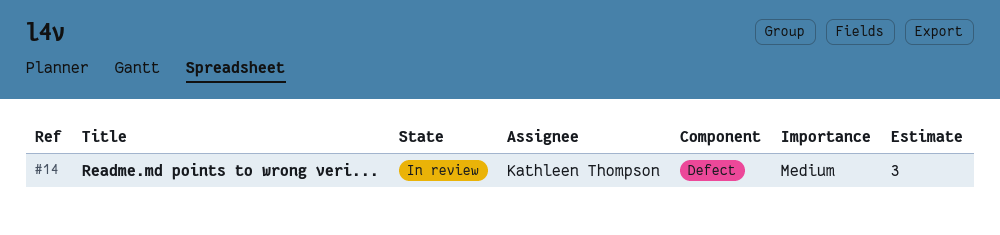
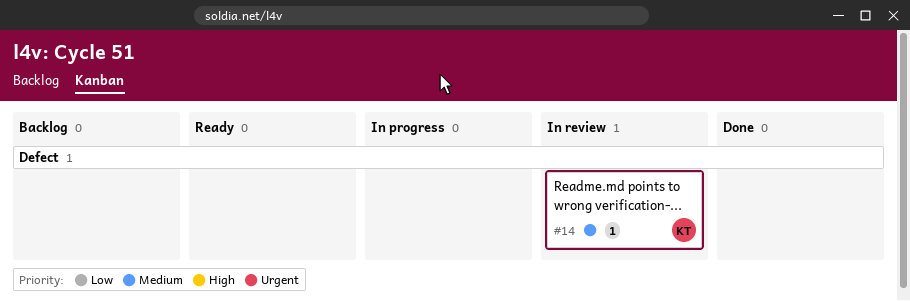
#14, estimate: 3 -> 1

